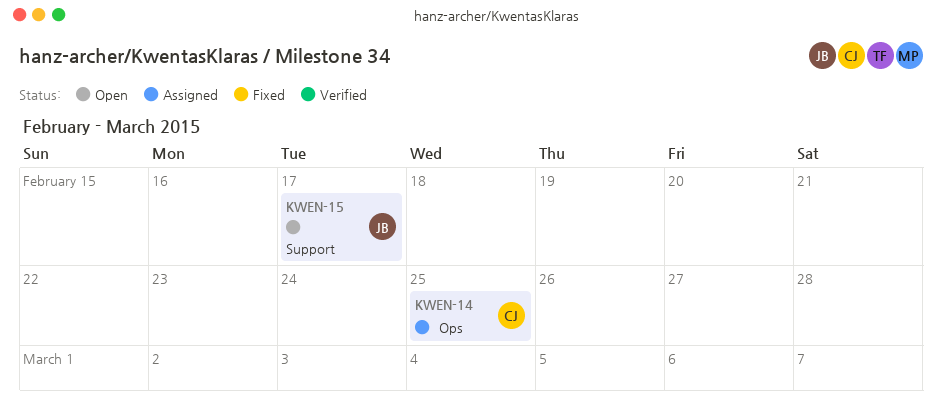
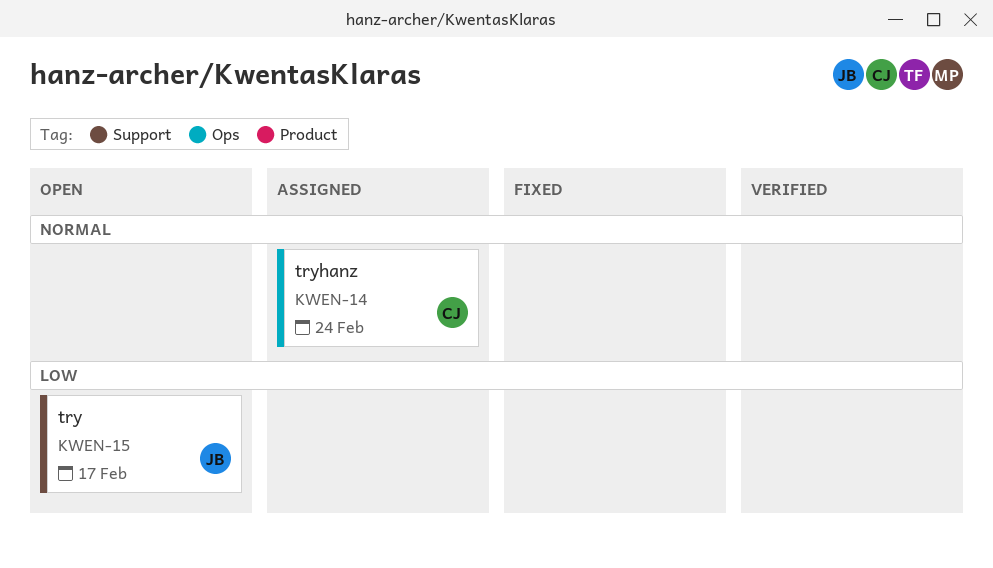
KWEN-14, due: Feb 25 -> Feb 24

